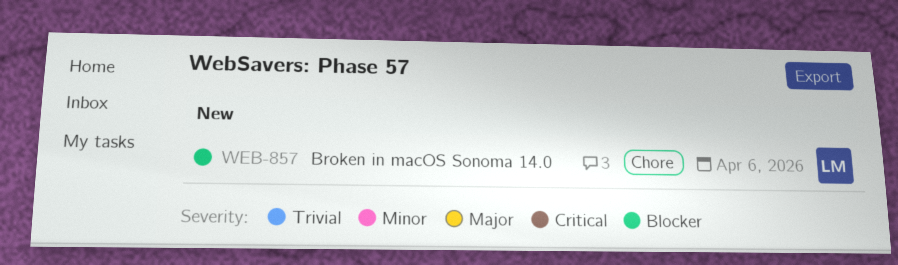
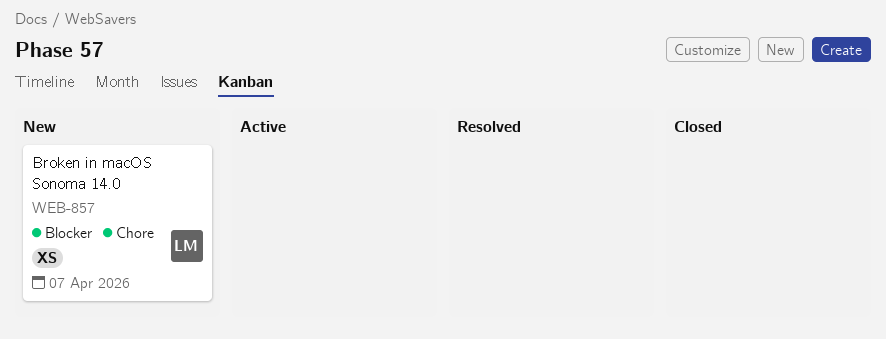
WEB-857, due: Apr 6 -> Apr 7

